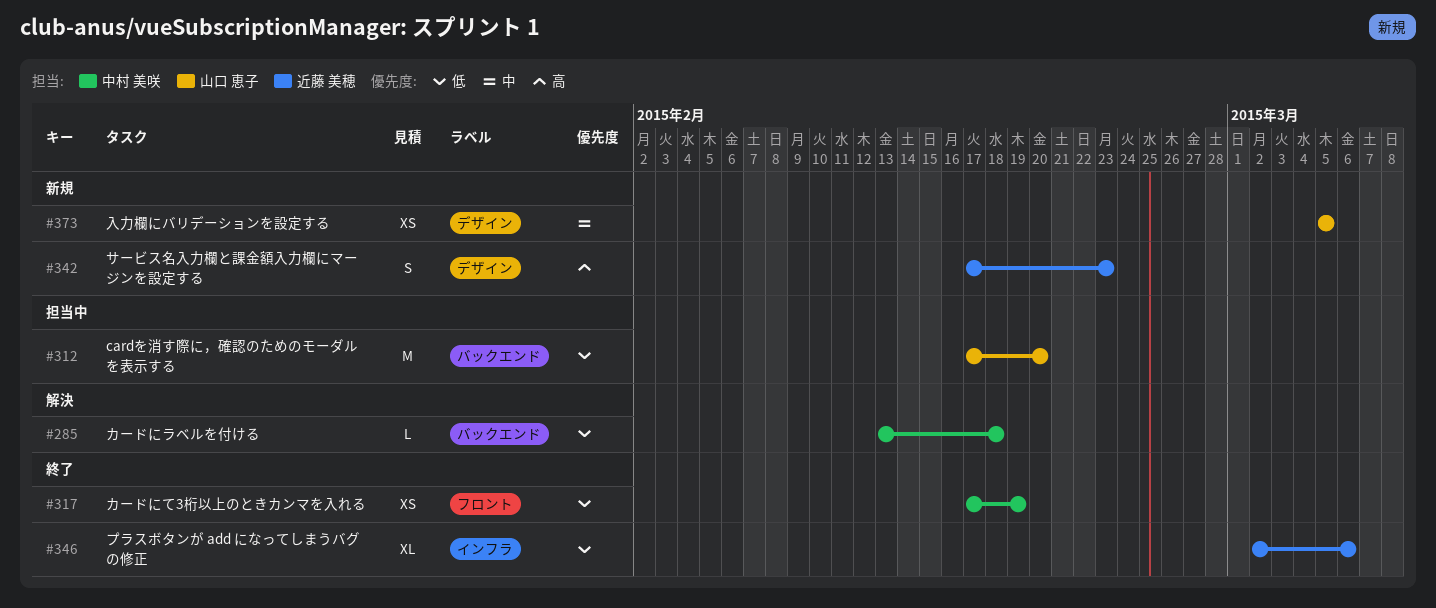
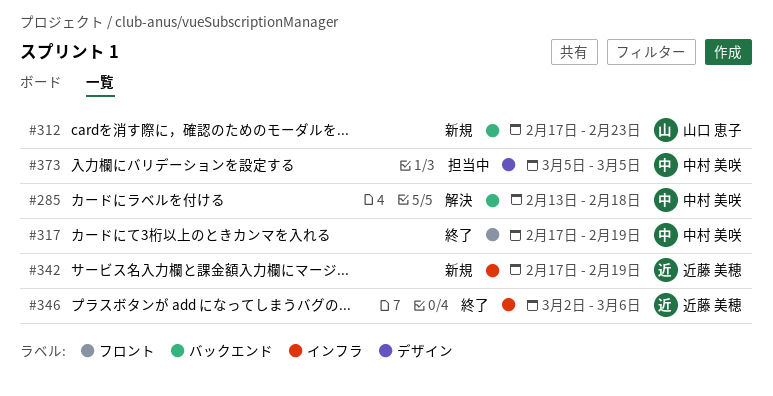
#312, status: 担当中 -> 新規
#312, due: Feb 20 -> Feb 23
#342, label: デザイン -> インフラ
#342, due: Feb 23 -> Feb 19
#373, status: 新規 -> 担当中
#373, owner: 山口 恵子 -> 中村 美咲

